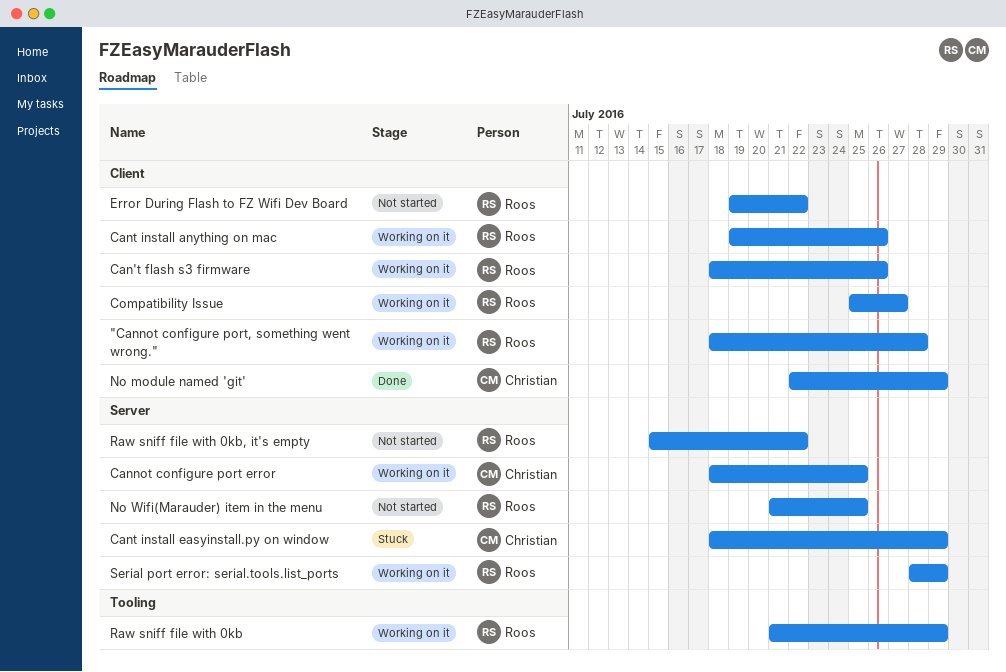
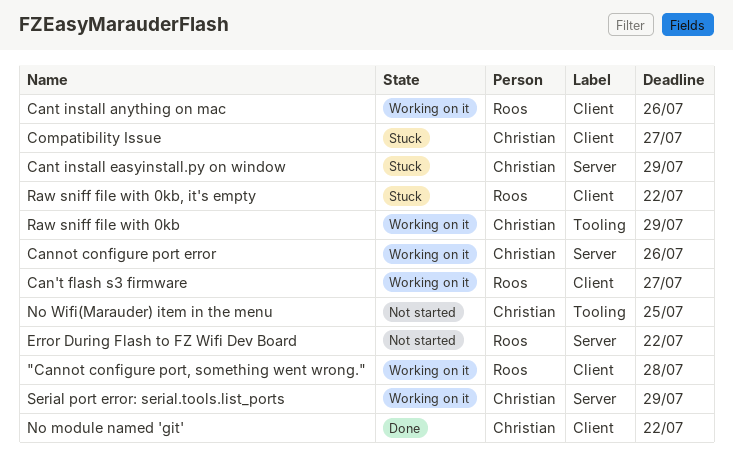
Can't flash s3 firmware, due: Jul 26 -> Jul 27
Cannot configure port error, due: Jul 25 -> Jul 26
Compatibility Issue, status: Working on it -> Stuck
Compatibility Issue, owner: Roos -> Christian
Error During Flash to FZ Wifi Dev Board, label: Client -> Server
No module named 'git', due: Jul 29 -> Jul 22
No Wifi(Marauder) item in the menu, owner: Roos -> Christian
No Wifi(Marauder) item in the menu, label: Server -> Tooling
Raw sniff file with 0kb, owner: Roos -> Christian
Raw sniff file with 0kb, it's empty, status: Not started -> Stuck
Raw sniff file with 0kb, it's empty, label: Server -> Client
Serial port error: serial.tools.list_ports, owner: Roos -> Christian

